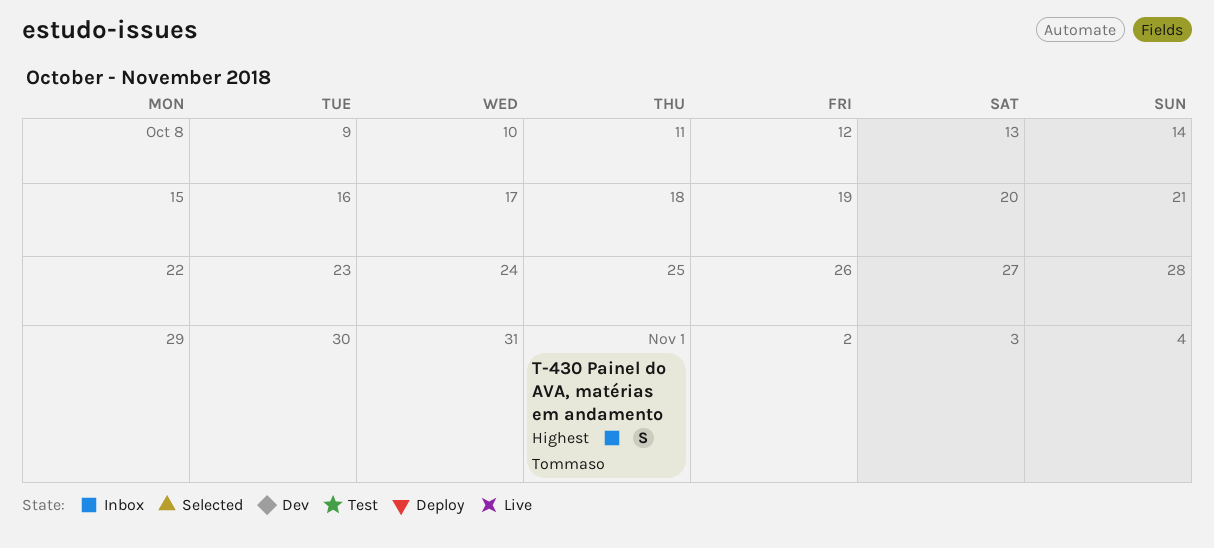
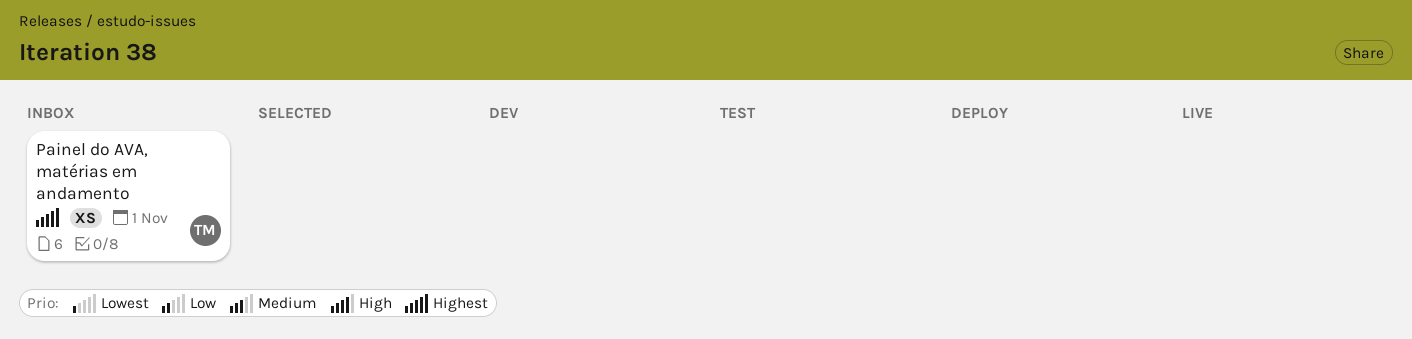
Painel do AVA, matérias em andamento, estimate: S -> XS

